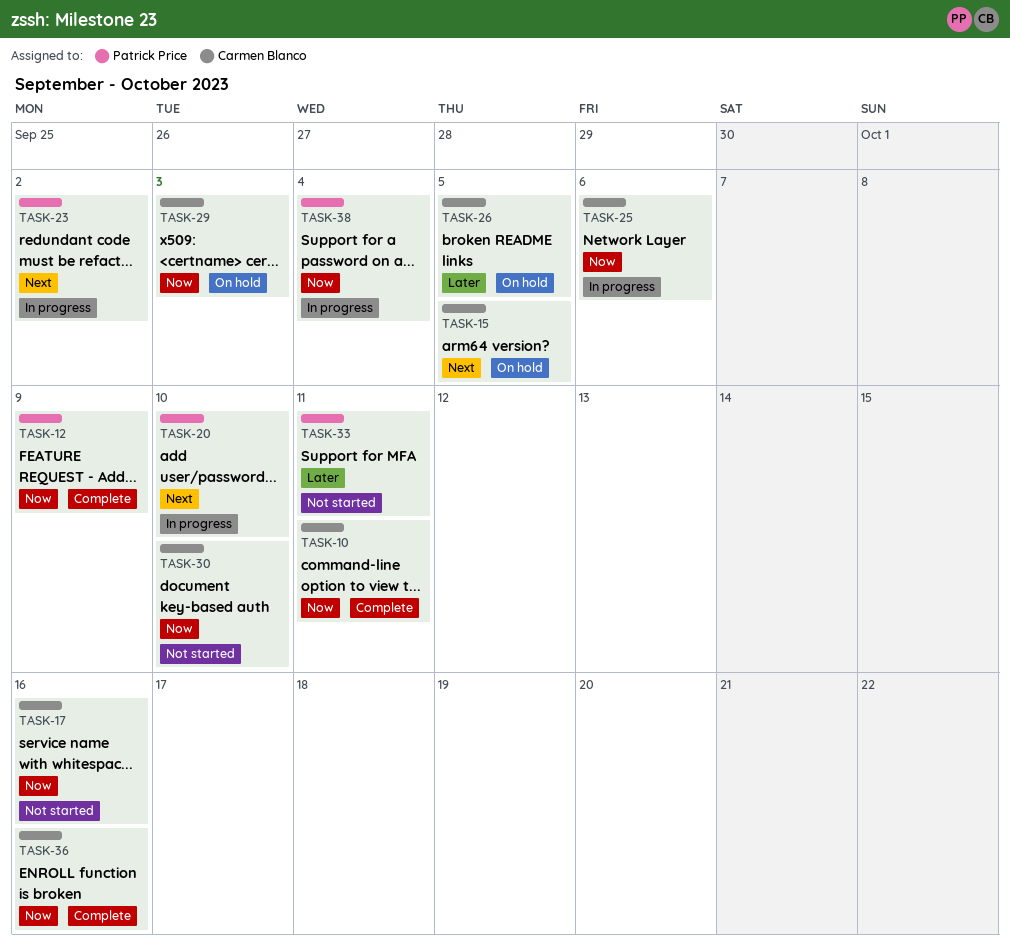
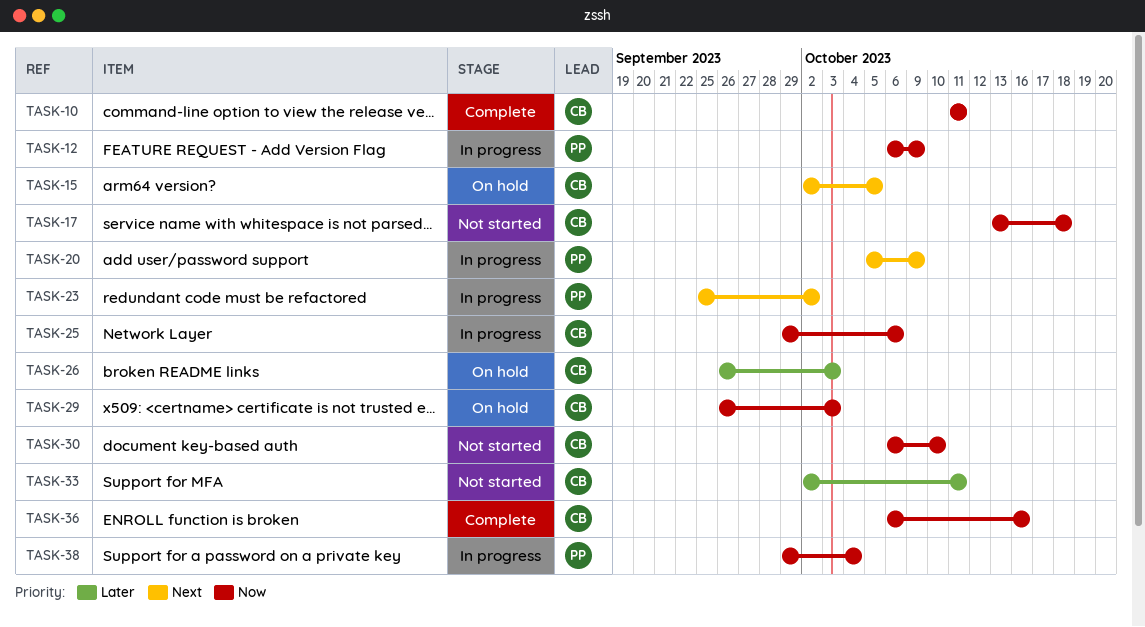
TASK-12, status: Complete -> In progress
TASK-17, due: Oct 16 -> Oct 18
TASK-20, due: Oct 10 -> Oct 9
TASK-26, due: Oct 5 -> Oct 3
TASK-33, owner: Patrick Price -> Carmen Blanco

